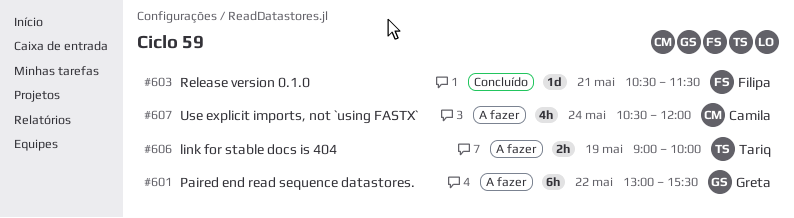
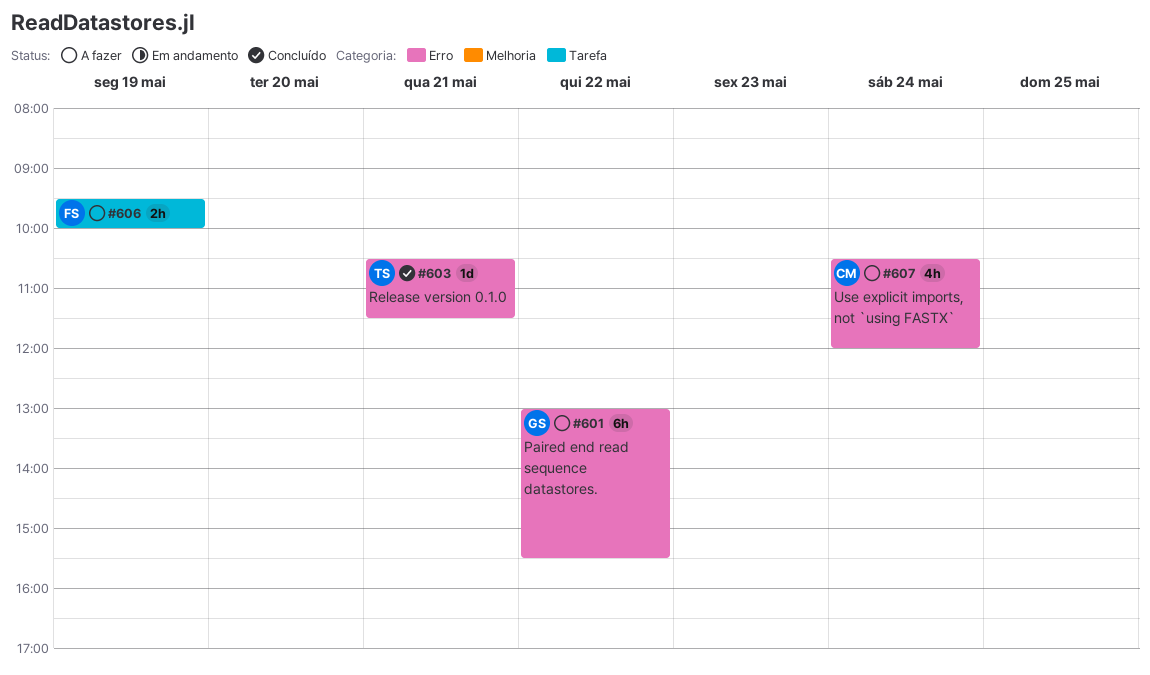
#603, owner: Filipa -> Tariq
#606, owner: Tariq -> Filipa
#606, begins: 09:00 -> 09:30

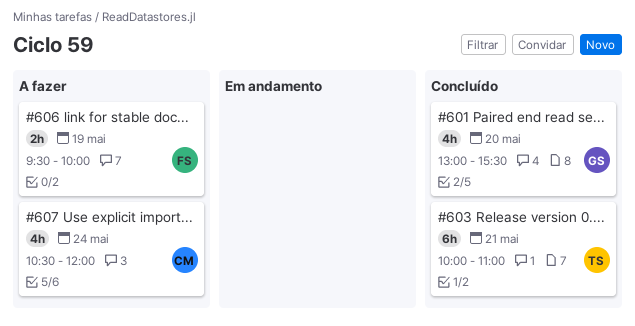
#601, status: A fazer -> Concluído
#601, estimate: 6h -> 4h
#601, day: May 22 -> May 20
#603, estimate: 1d -> 6h
#603, begins: 10:30 -> 10:00
#603, ends: 11:30 -> 11:00

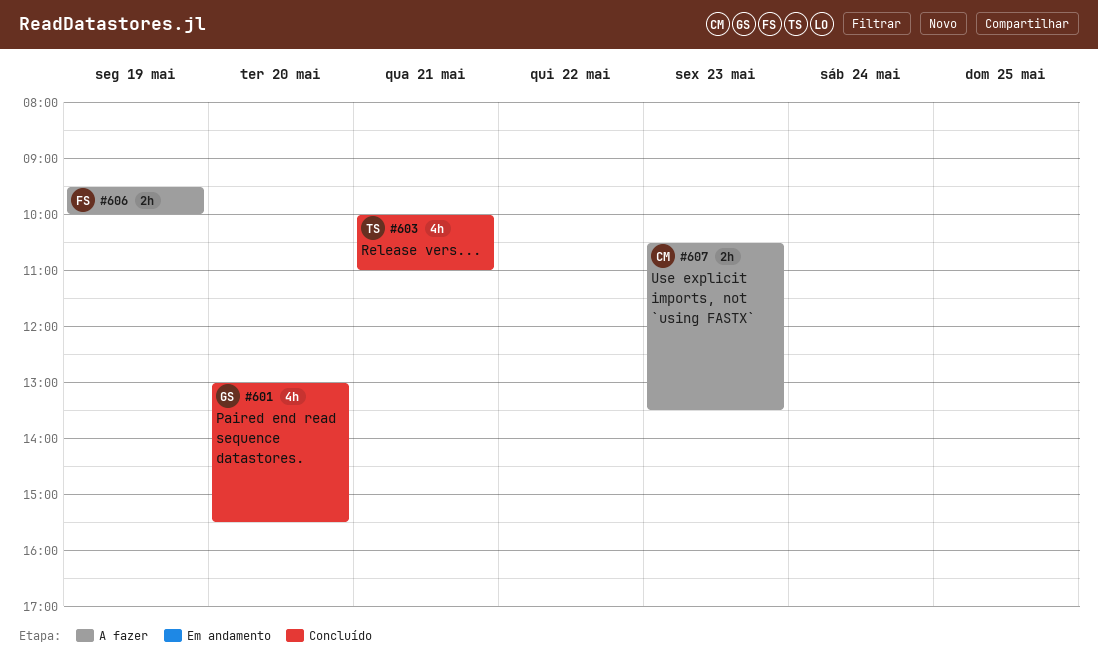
#603, estimate: 6h -> 4h
#607, estimate: 4h -> 2h
#607, day: May 24 -> May 23
#607, ends: 12:00 -> 13:30

